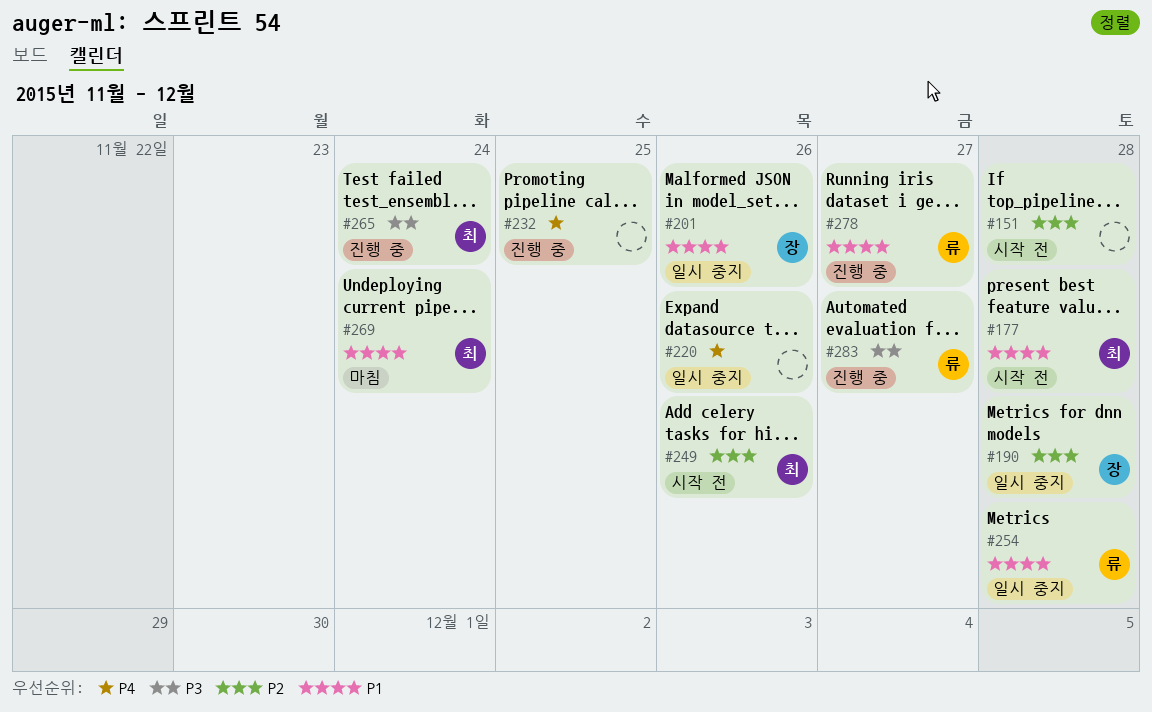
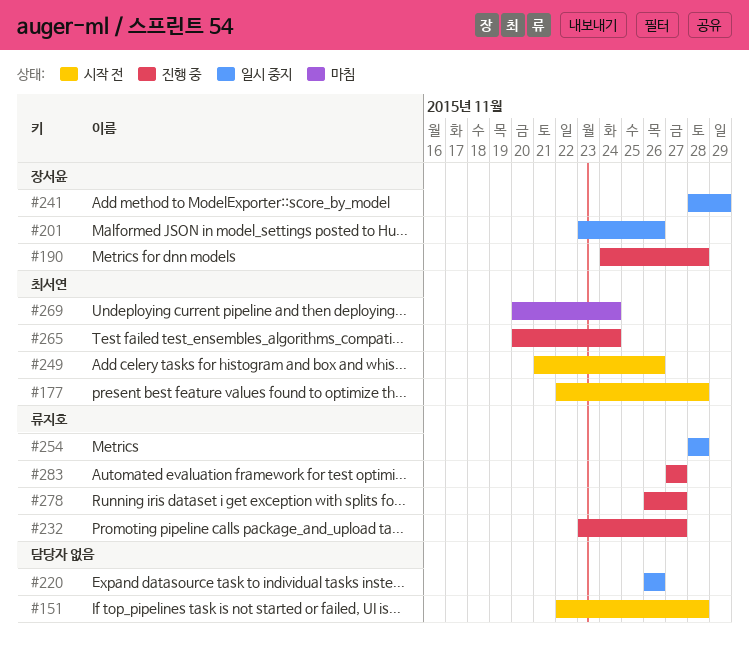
#190, status: 일시 중지 -> 진행 중
#232, owner: none -> 류지호
#232, due: Nov 25 -> Nov 27
#241: none -> present

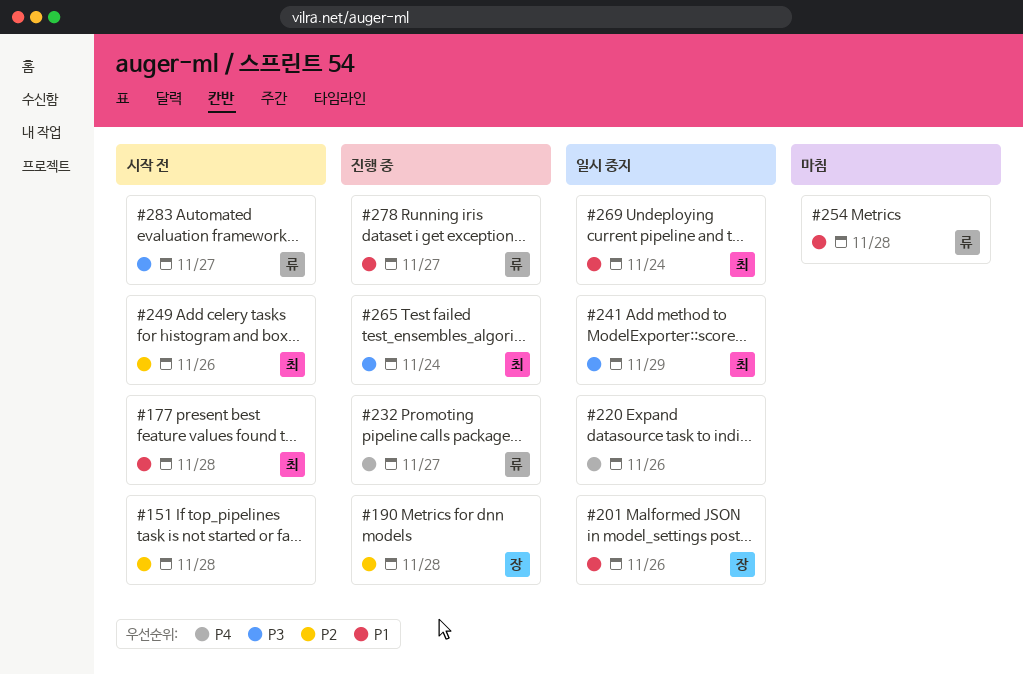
#241, owner: 장서윤 -> 최서연
#254, status: 일시 중지 -> 마침
#269, status: 마침 -> 일시 중지
#283, status: 진행 중 -> 시작 전

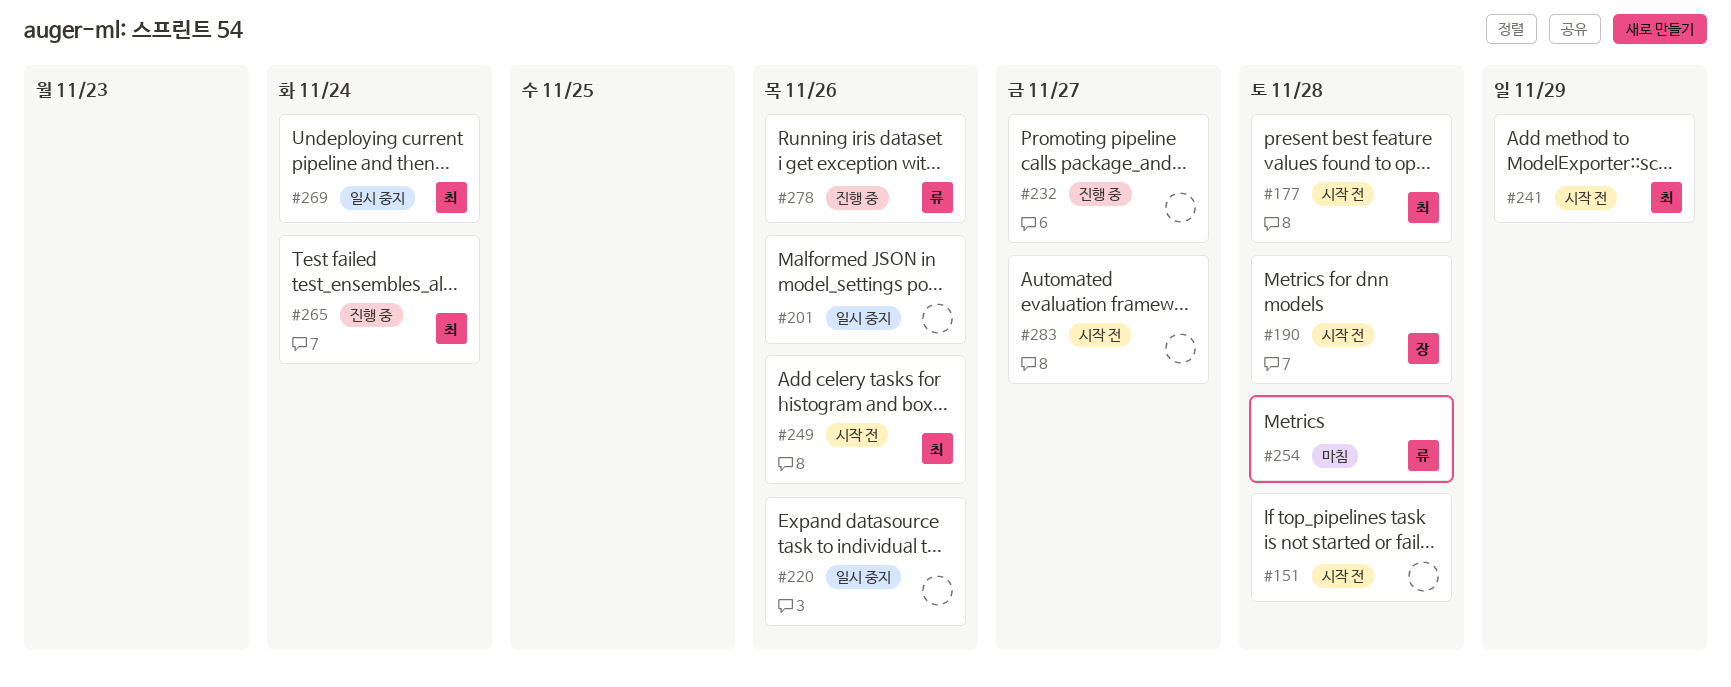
#190, status: 진행 중 -> 시작 전
#201, owner: 장 -> none
#232, owner: 류 -> none
#241, status: 일시 중지 -> 시작 전
#278, due: Nov 27 -> Nov 26
#283, owner: 류 -> none

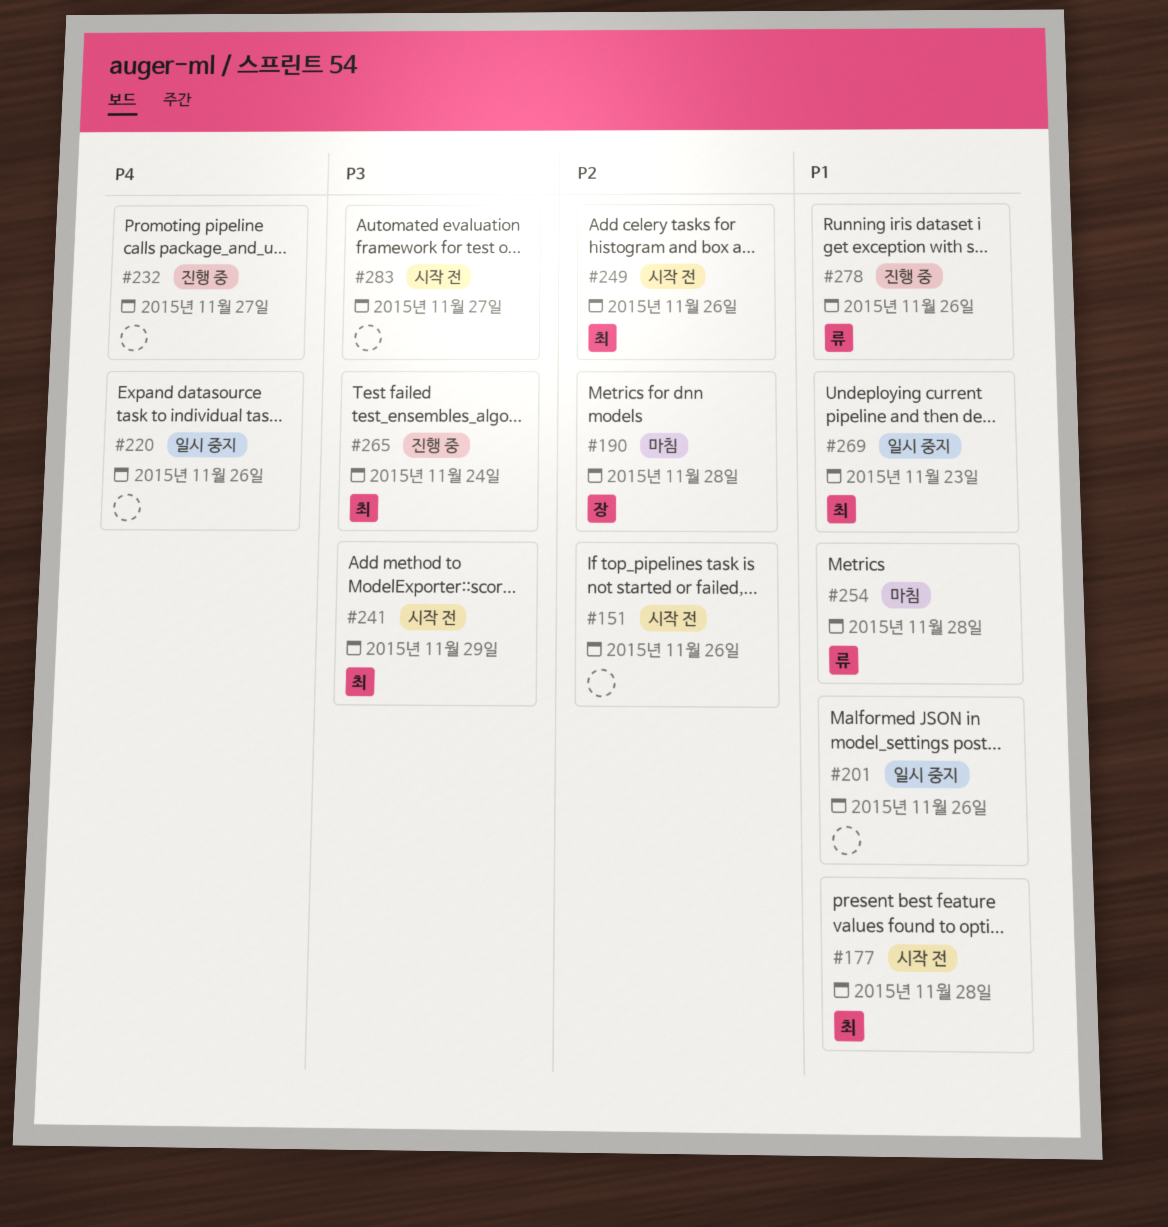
#151, due: Nov 28 -> Nov 26
#190, status: 시작 전 -> 마침
#269, due: Nov 24 -> Nov 23

